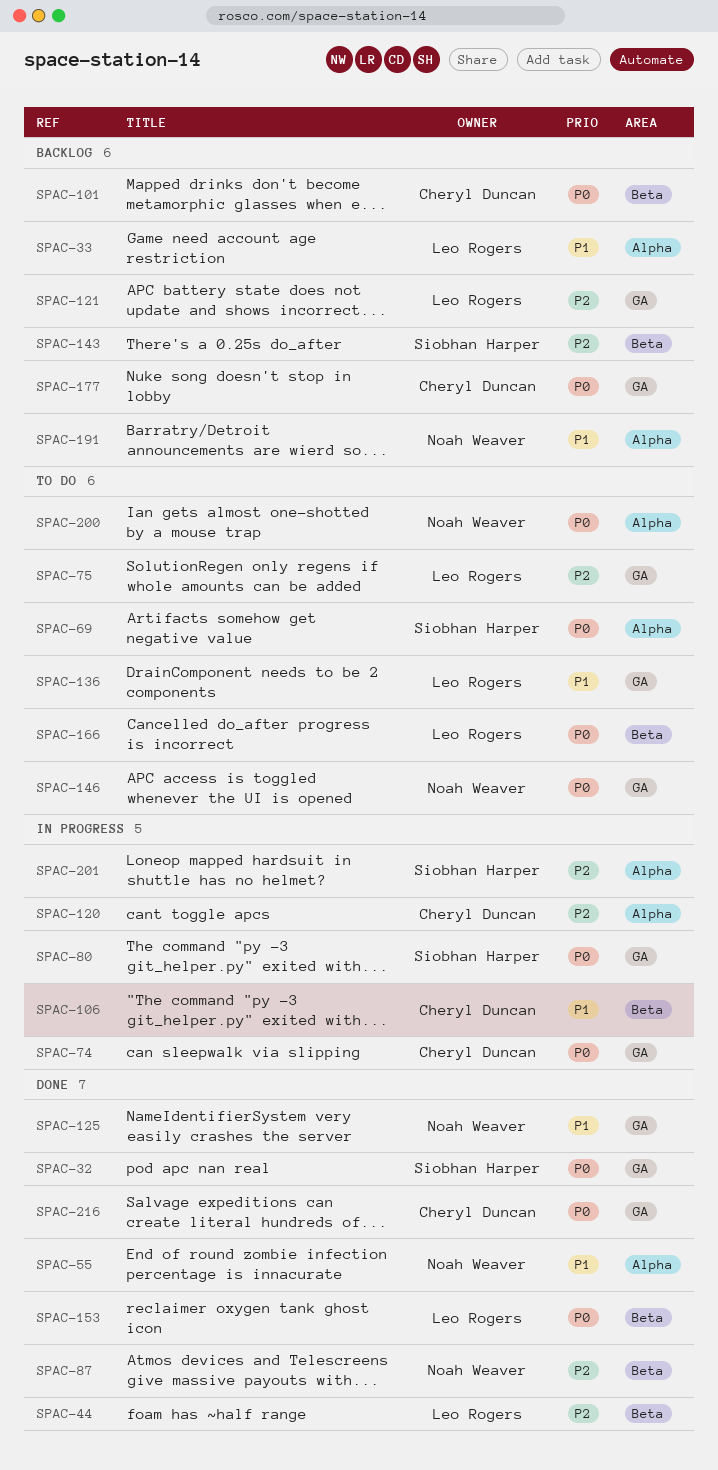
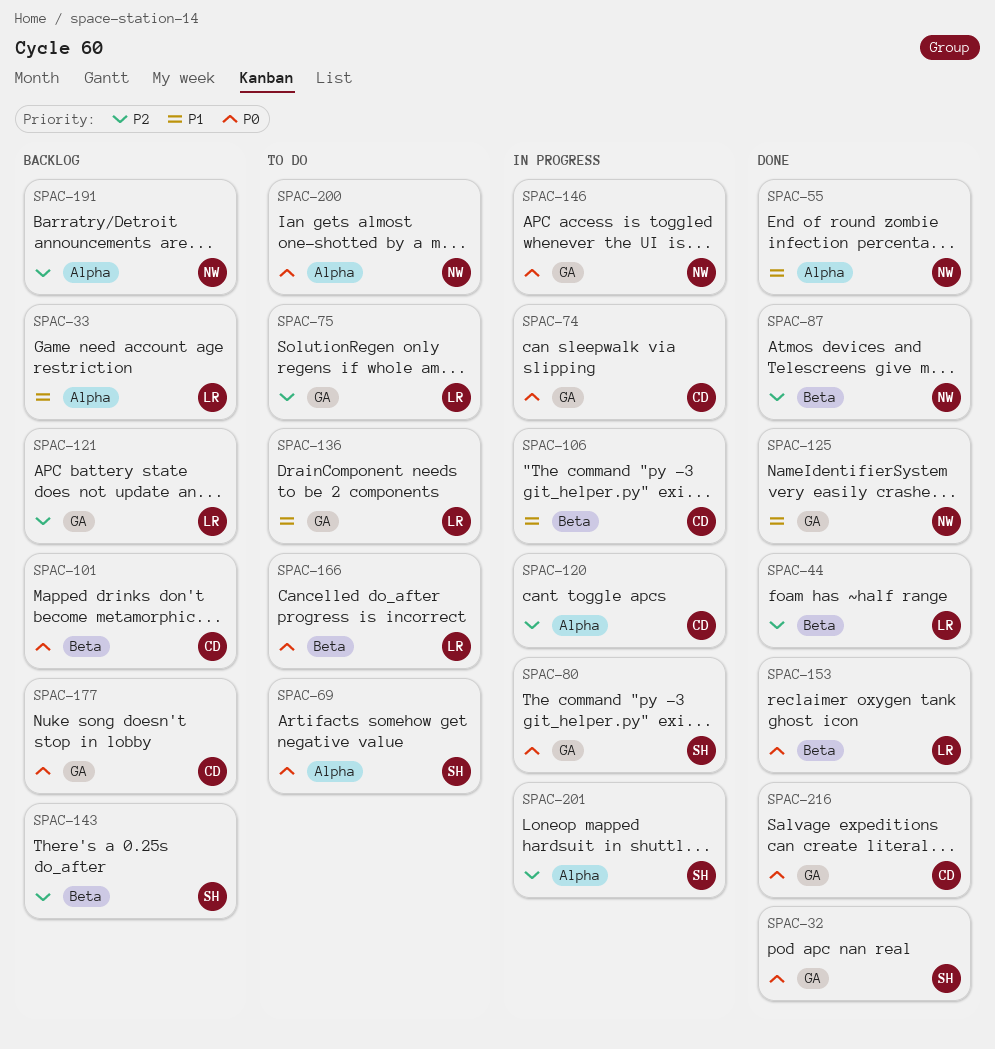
SPAC-146, status: To do -> In progress
SPAC-191, priority: P1 -> P2

